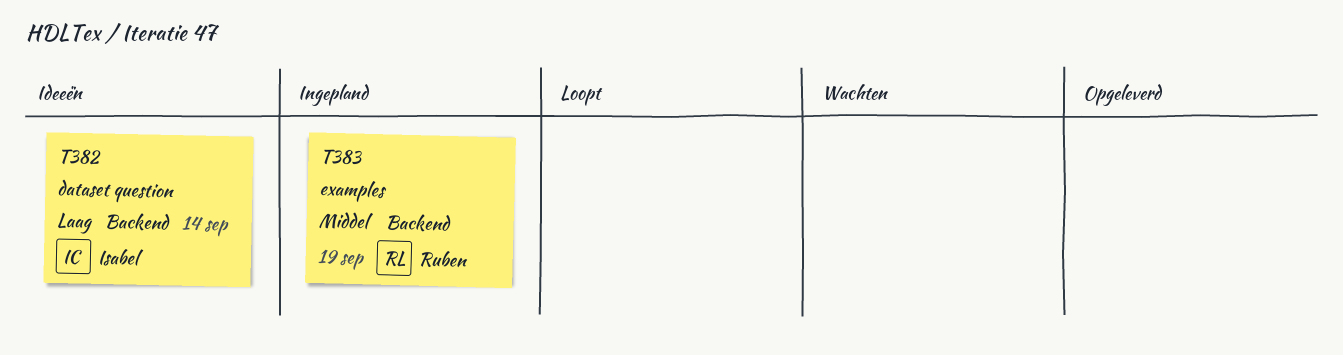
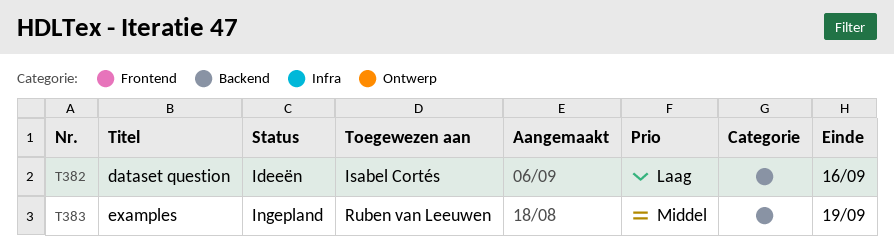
T382, due: Sep 14 -> Sep 16

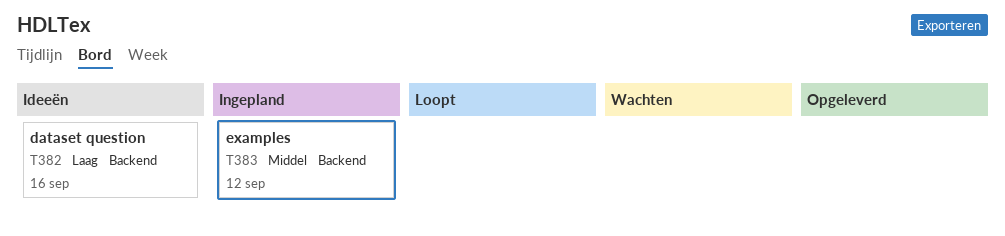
T383, due: Sep 19 -> Sep 12

